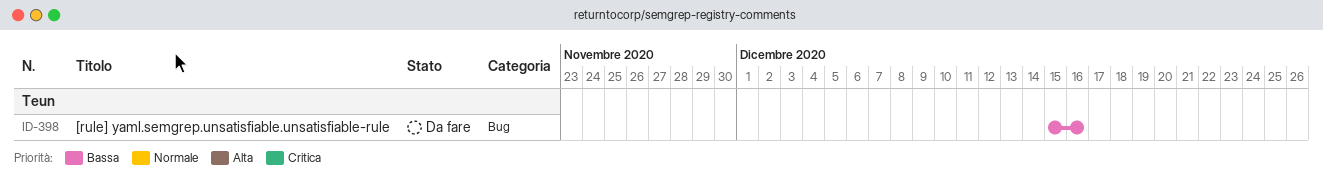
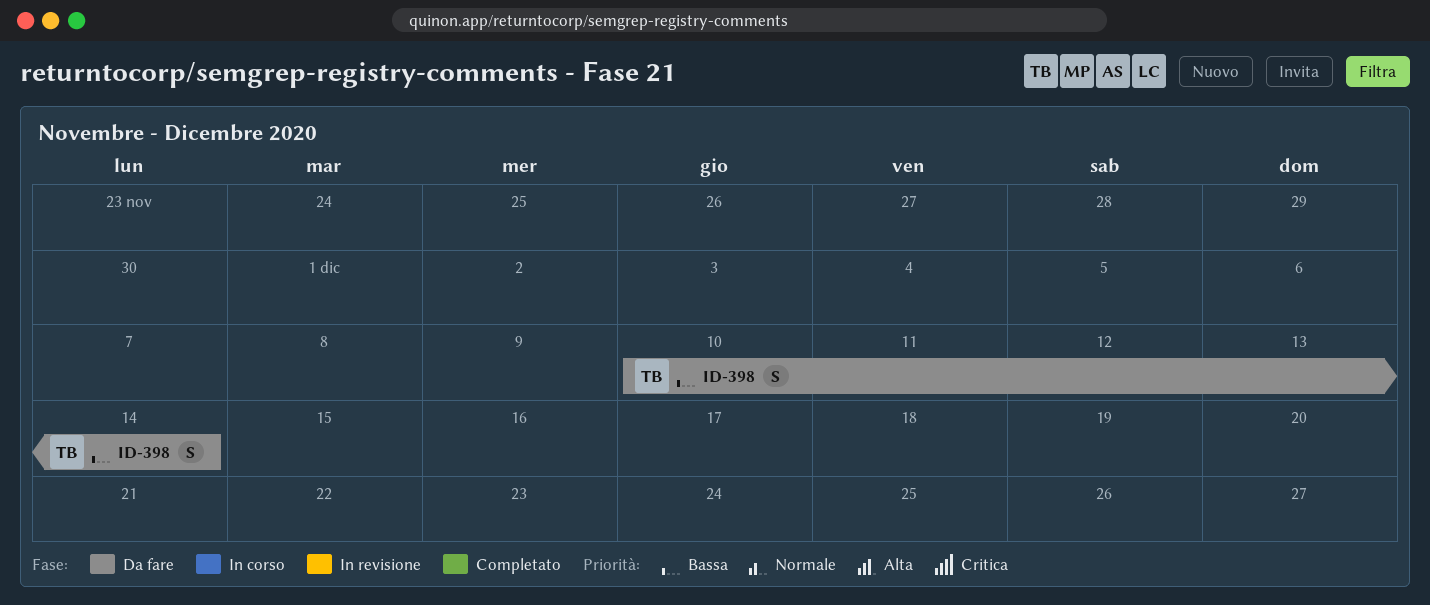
ID-398, start: Dec 15 -> Dec 10
ID-398, due: Dec 16 -> Dec 14

